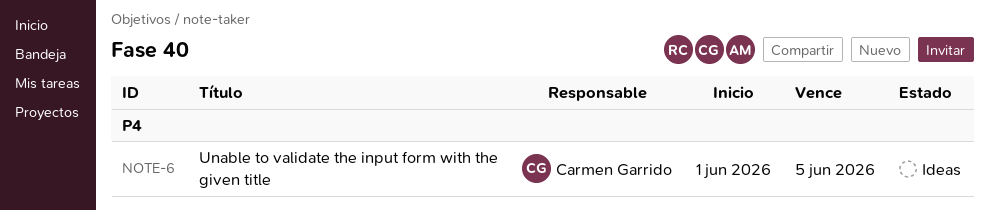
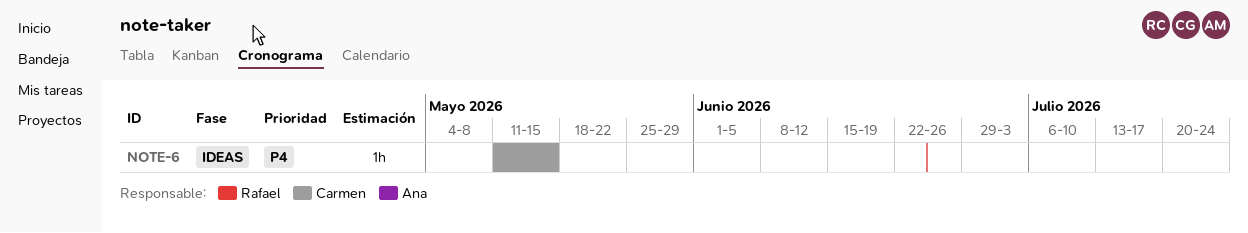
NOTE-6, start: Jun 1 -> May 11
NOTE-6, due: Jun 5 -> May 15

